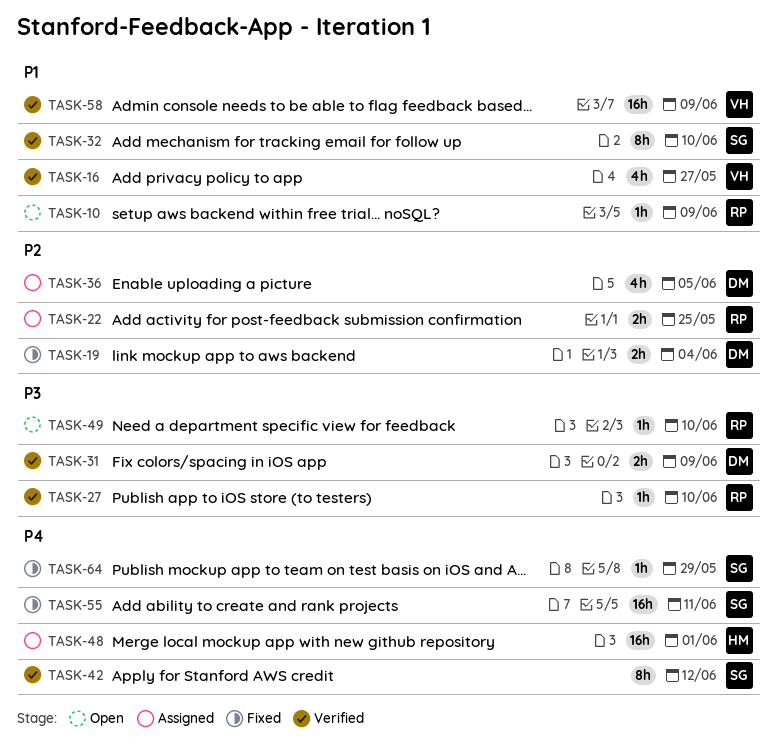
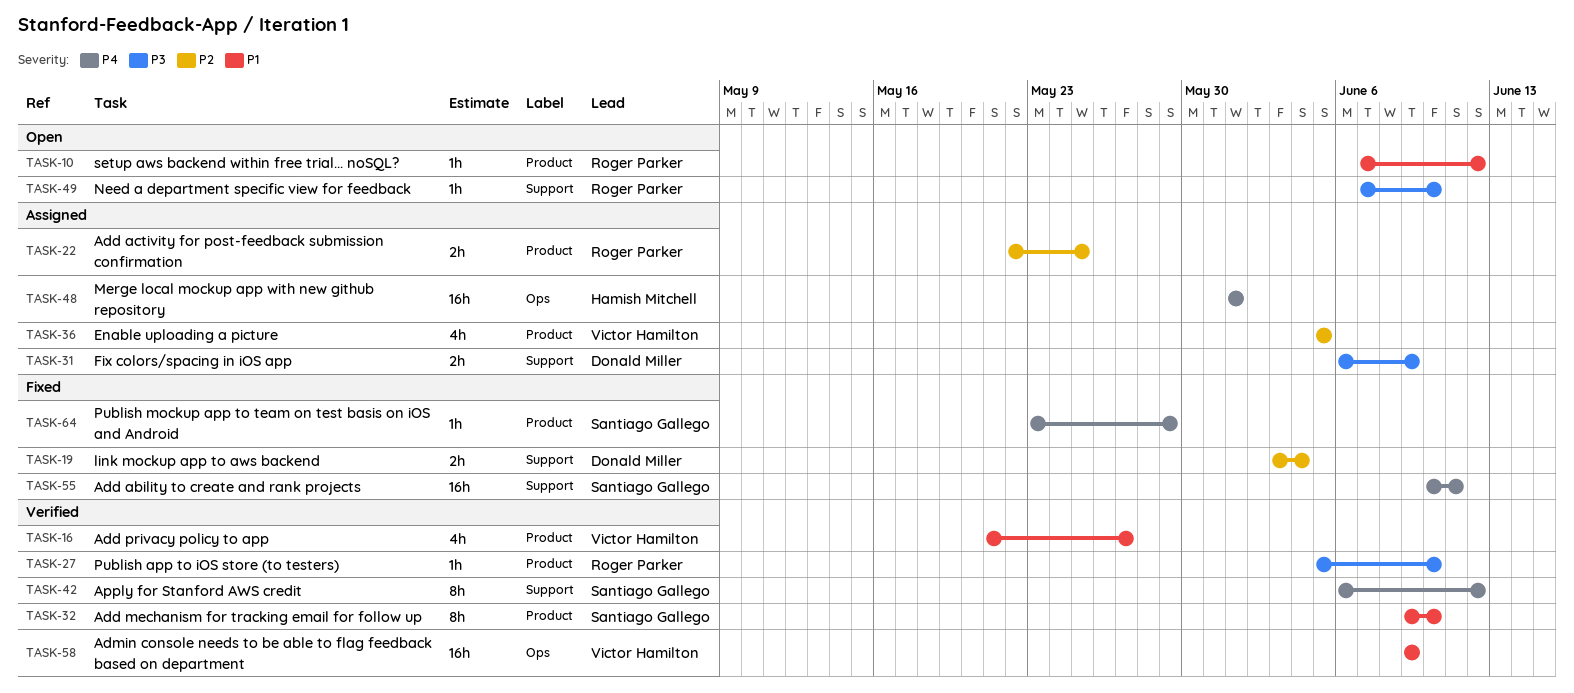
TASK-10, due: Jun 9 -> Jun 12
TASK-31, status: Verified -> Assigned
TASK-36, owner: Donald Miller -> Victor Hamilton

